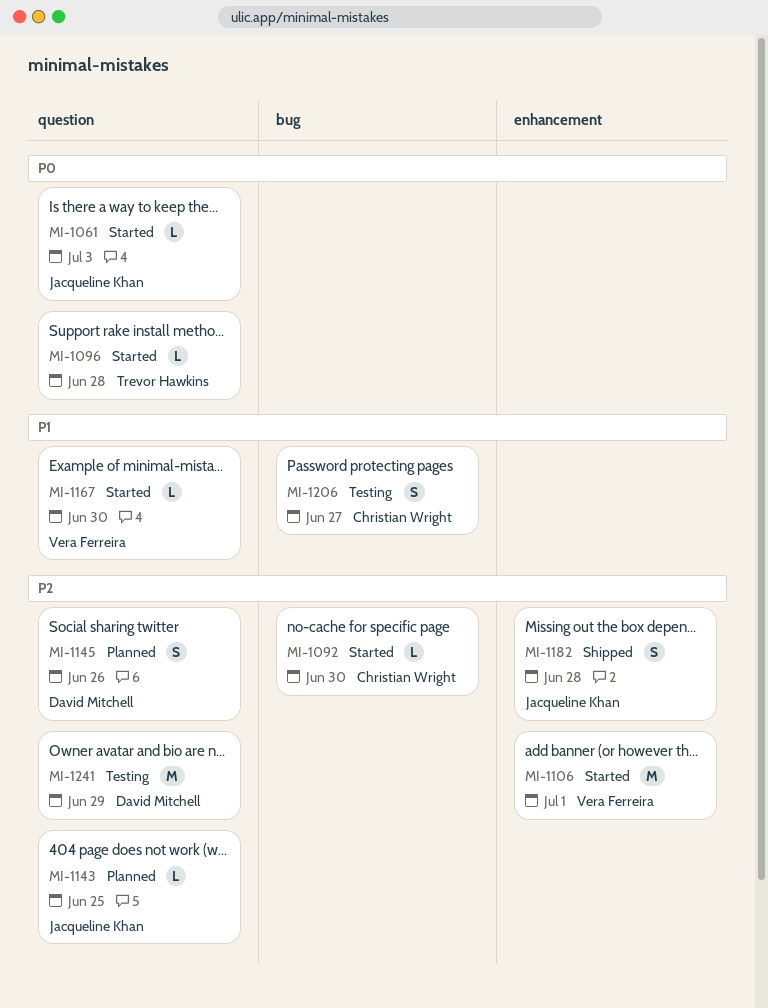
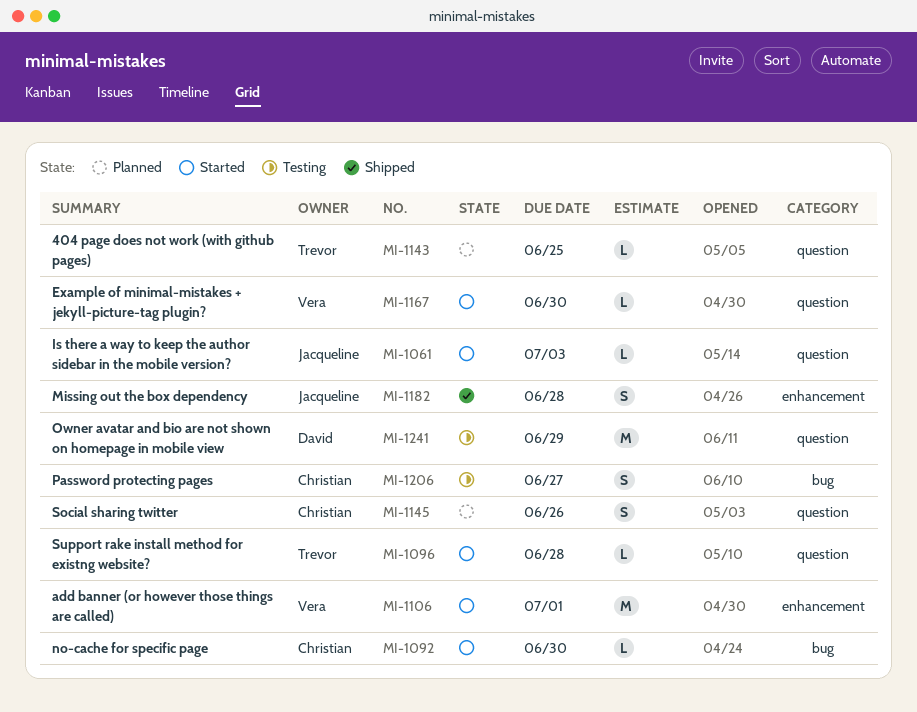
MI-1143, owner: Jacqueline Khan -> Trevor Hawkins
MI-1145, owner: David Mitchell -> Christian Wright

